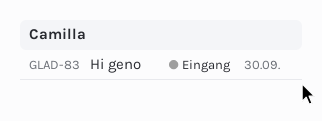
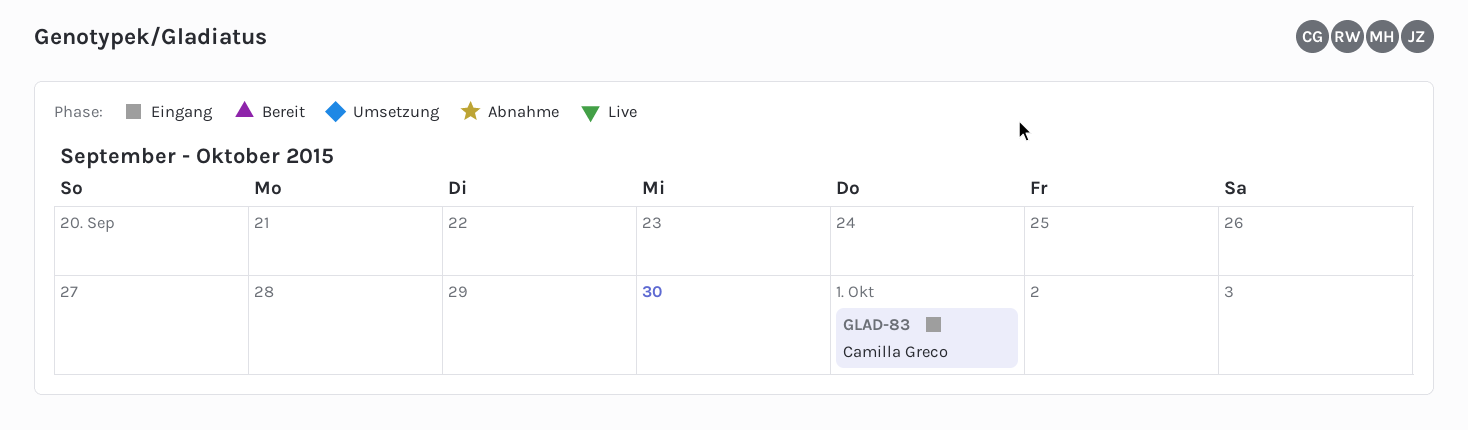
GLAD-83, due: Sep 30 -> Oct 1

